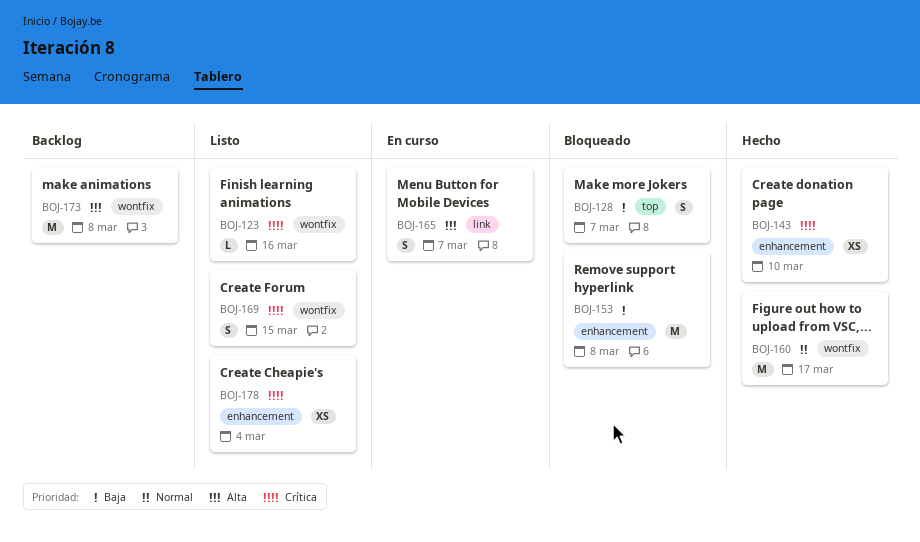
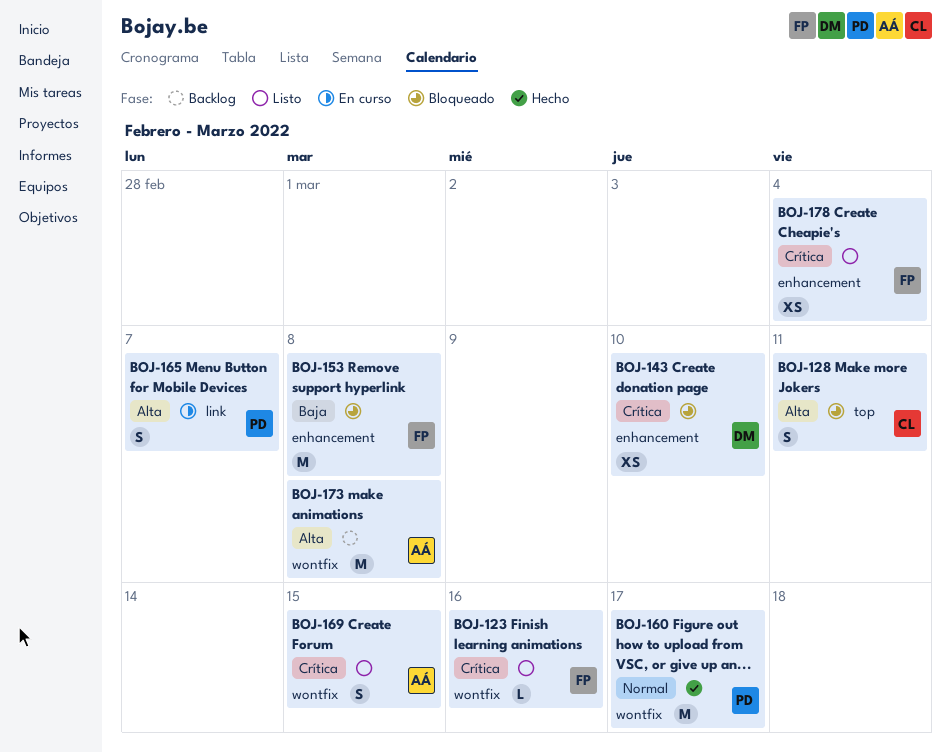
BOJ-128, priority: Baja -> Alta
BOJ-128, due: Mar 7 -> Mar 11
BOJ-143, status: Hecho -> Bloqueado

